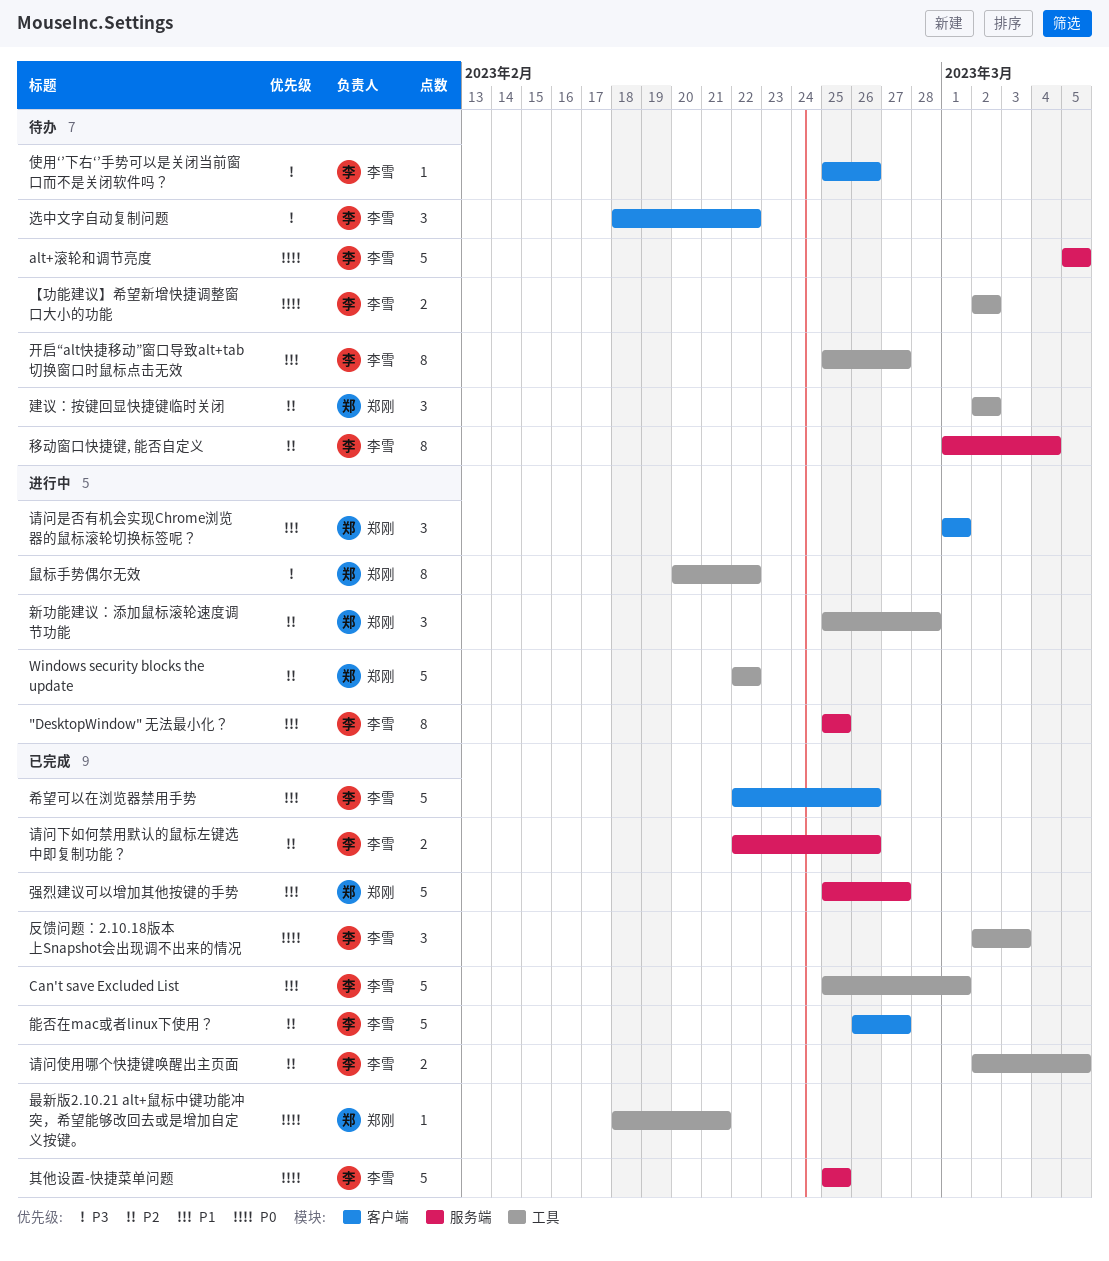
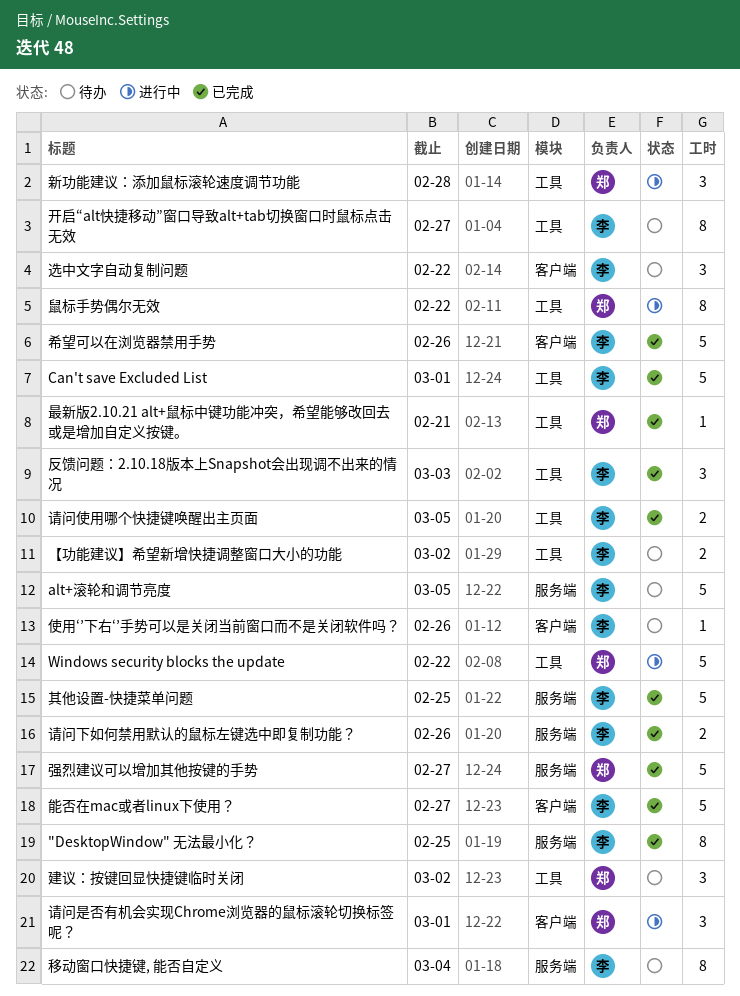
"DesktopWindow" 无法最小化？, status: 进行中 -> 已完成

